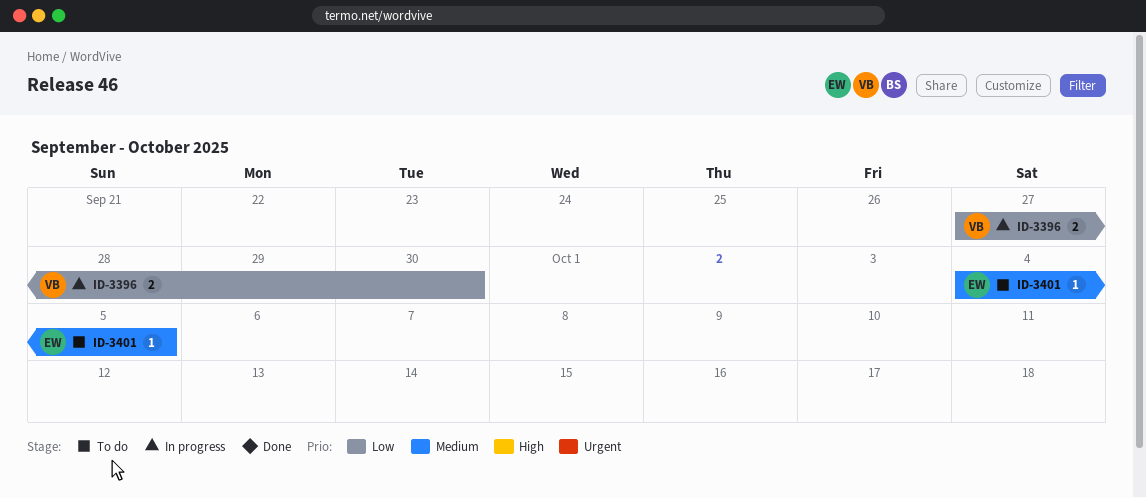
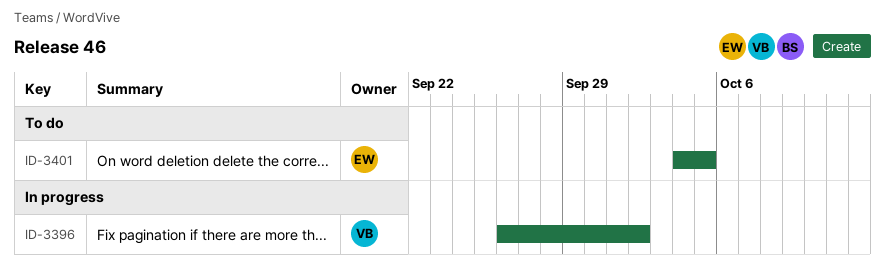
ID-3396, start: Sep 27 -> Sep 26
ID-3396, due: Sep 30 -> Oct 2

